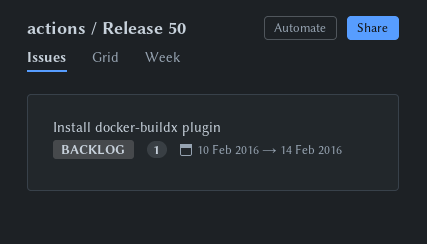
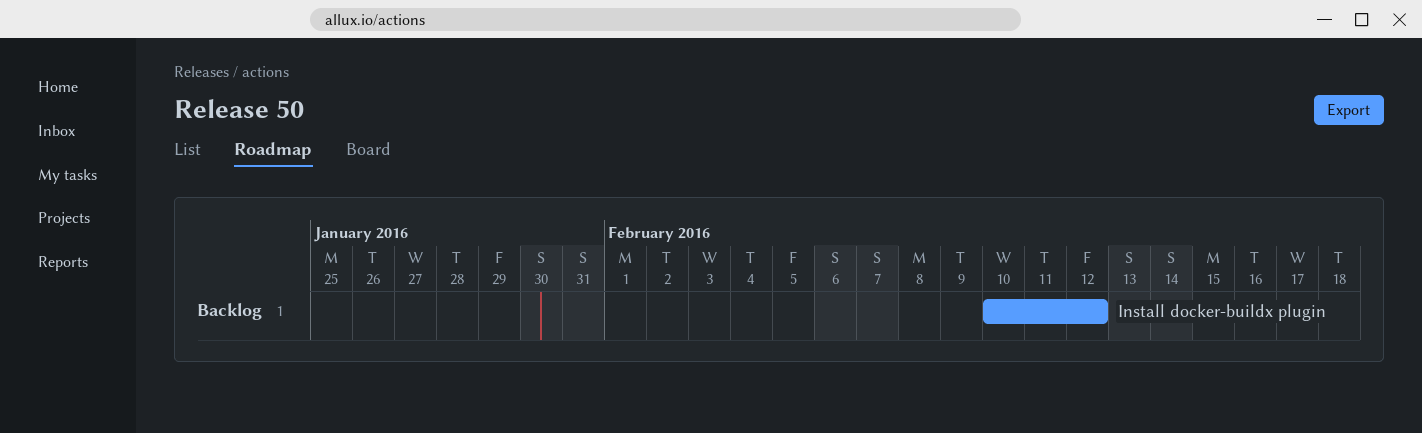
Install docker-buildx plugin, due: Feb 14 -> Feb 12

